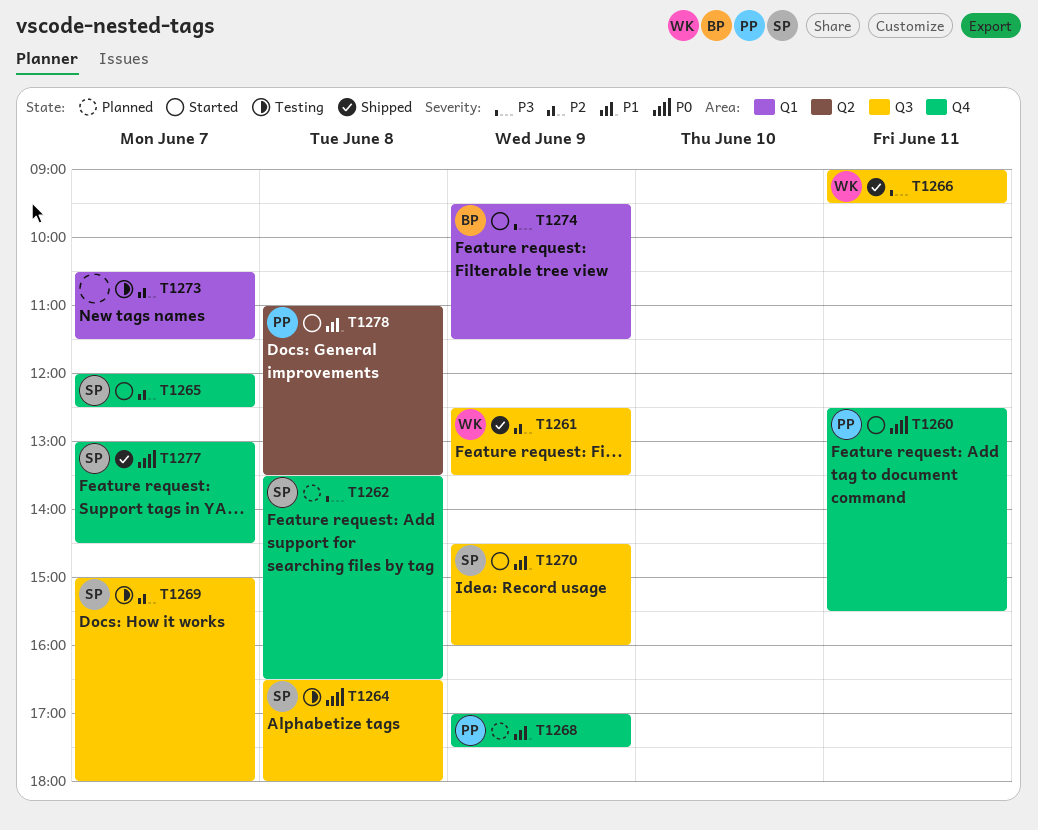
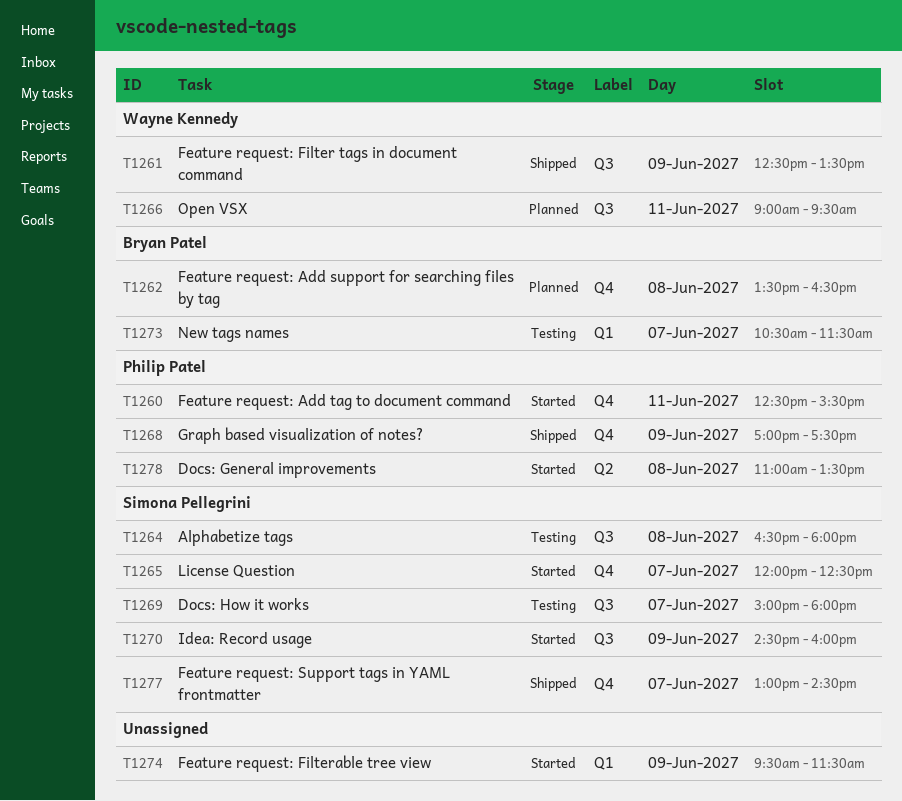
T1262, owner: Simona Pellegrini -> Bryan Patel
T1266, status: Shipped -> Planned
T1268, status: Planned -> Shipped
T1273, owner: none -> Bryan Patel
T1274, owner: Bryan Patel -> none

